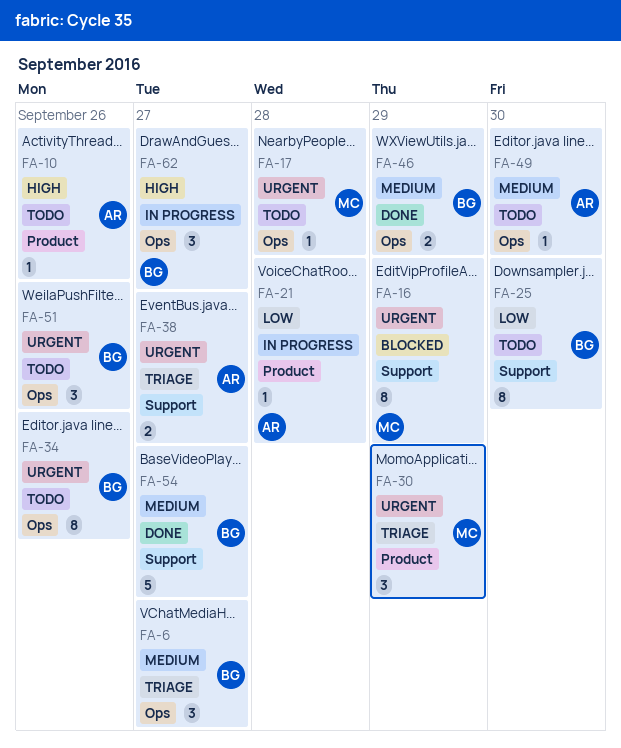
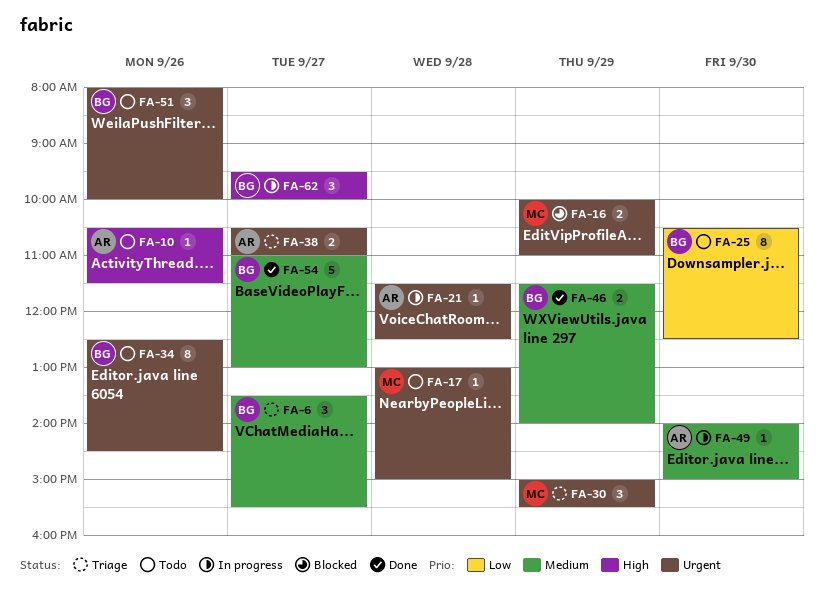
FA-16, estimate: 8 -> 2
FA-21, priority: Low -> Urgent
FA-49, status: Todo -> In progress

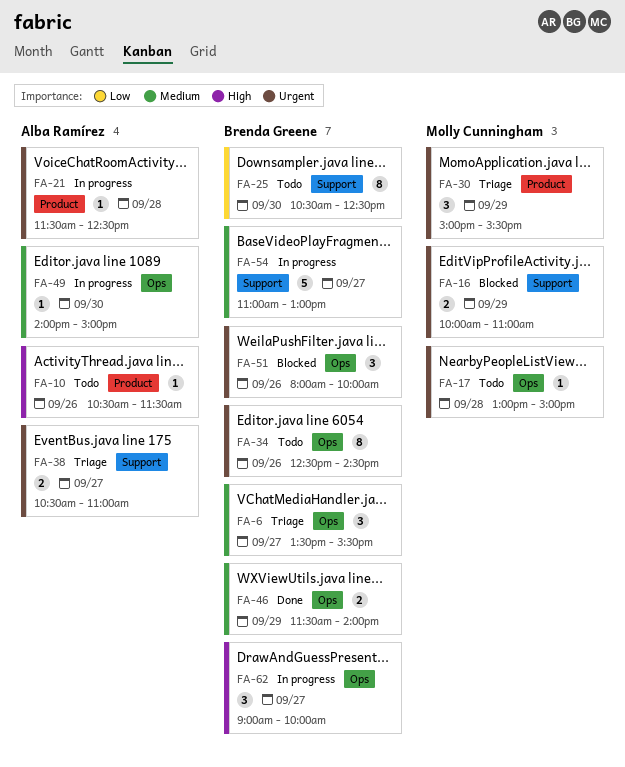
FA-51, status: Todo -> Blocked
FA-54, status: Done -> In progress
FA-62, begins: 09:30 -> 09:00

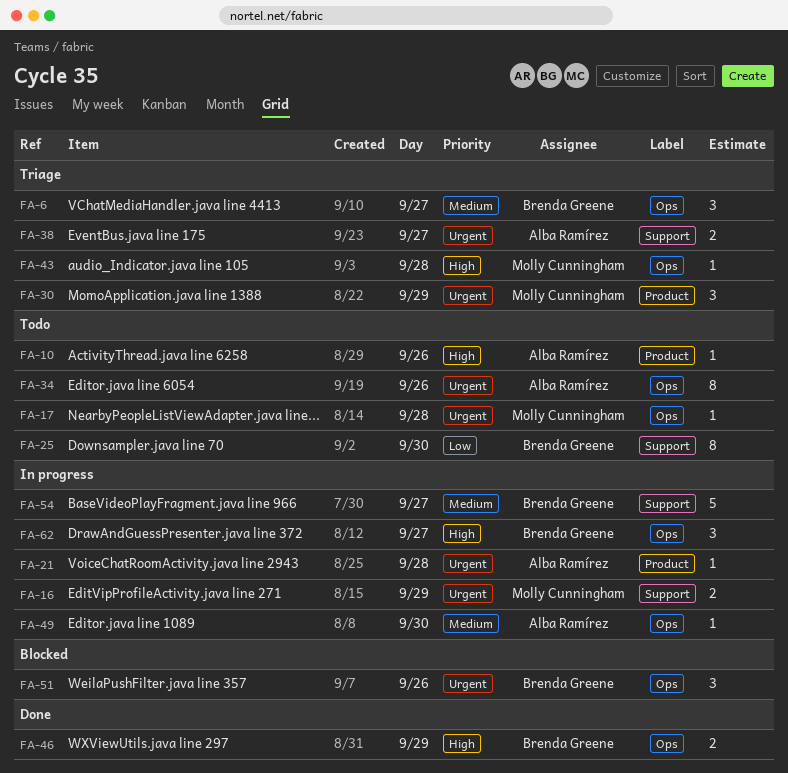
FA-16, status: Blocked -> In progress
FA-34, owner: Brenda Greene -> Alba Ramírez
FA-43: none -> present
FA-46, priority: Medium -> High

